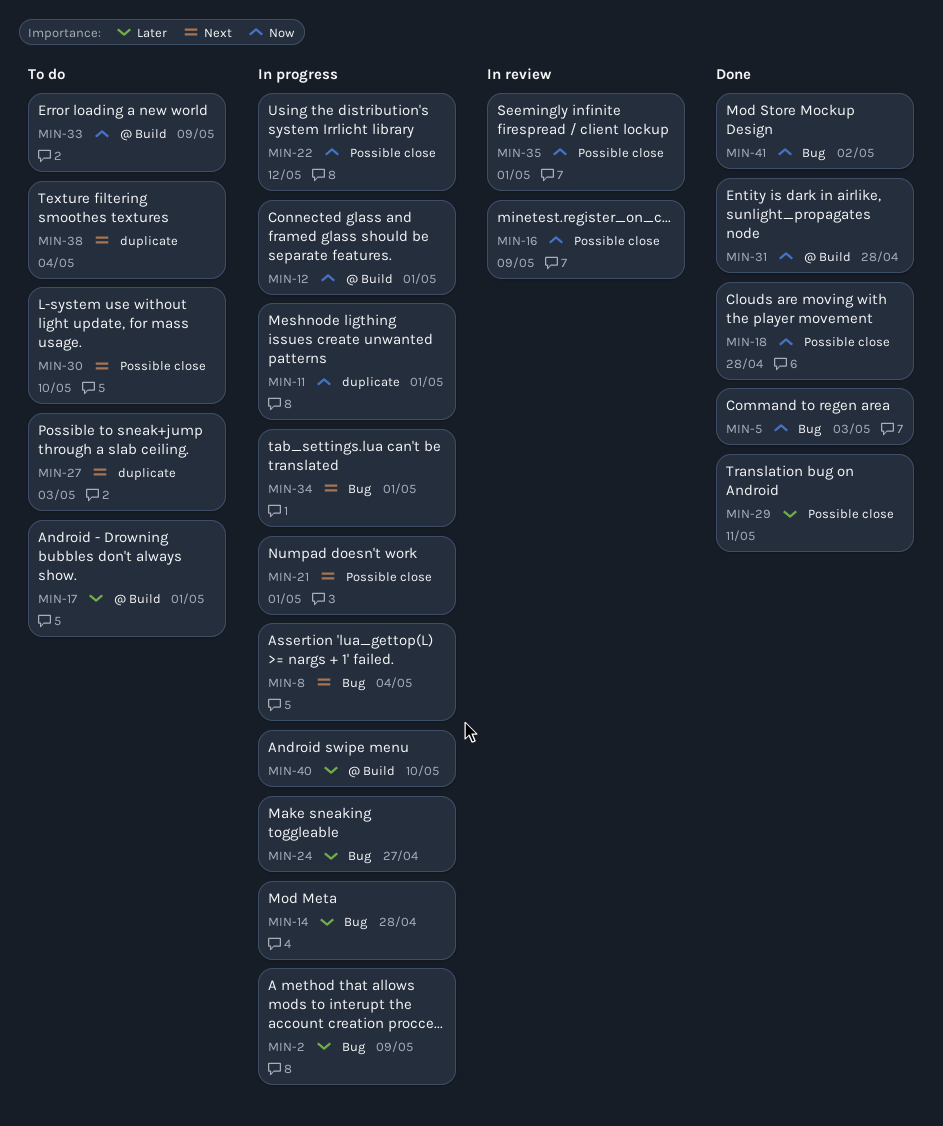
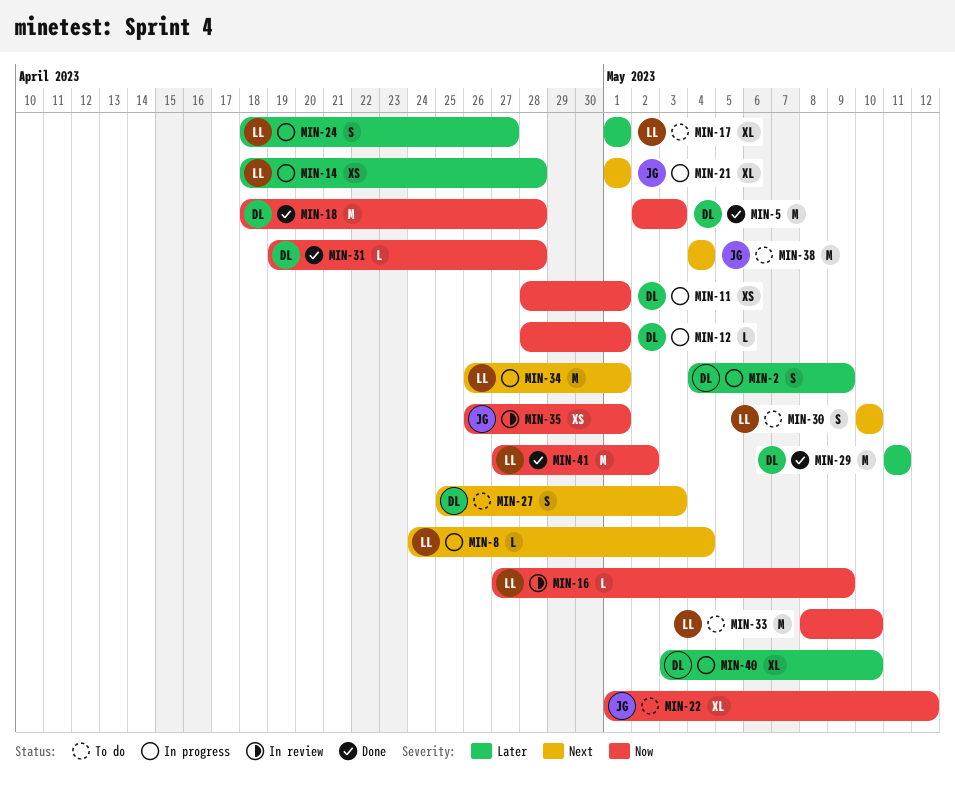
MIN-22, status: In progress -> To do
MIN-33, due: May 9 -> May 10

